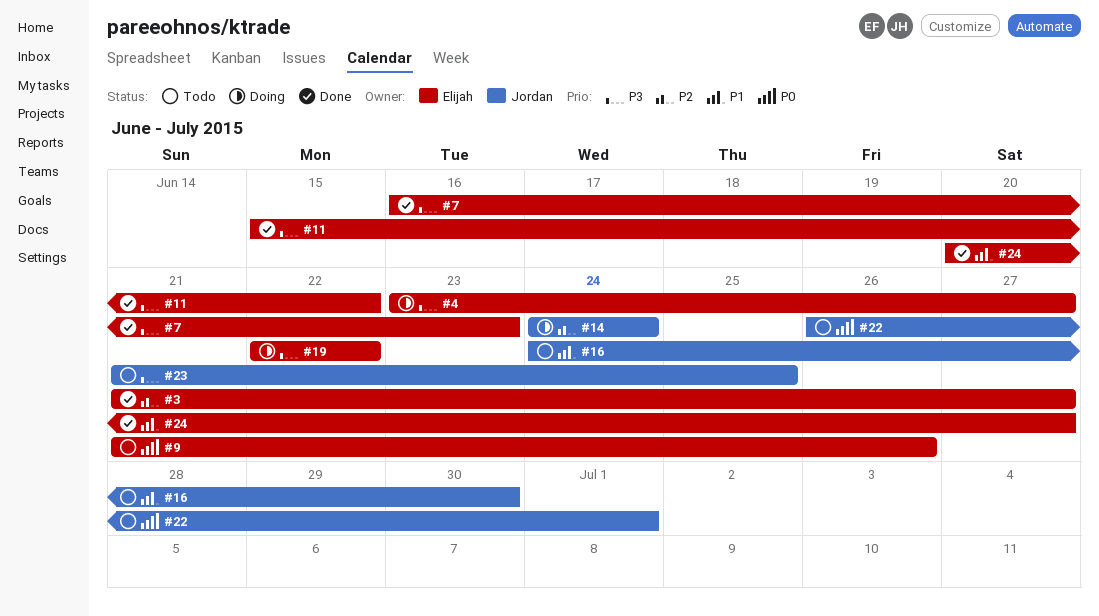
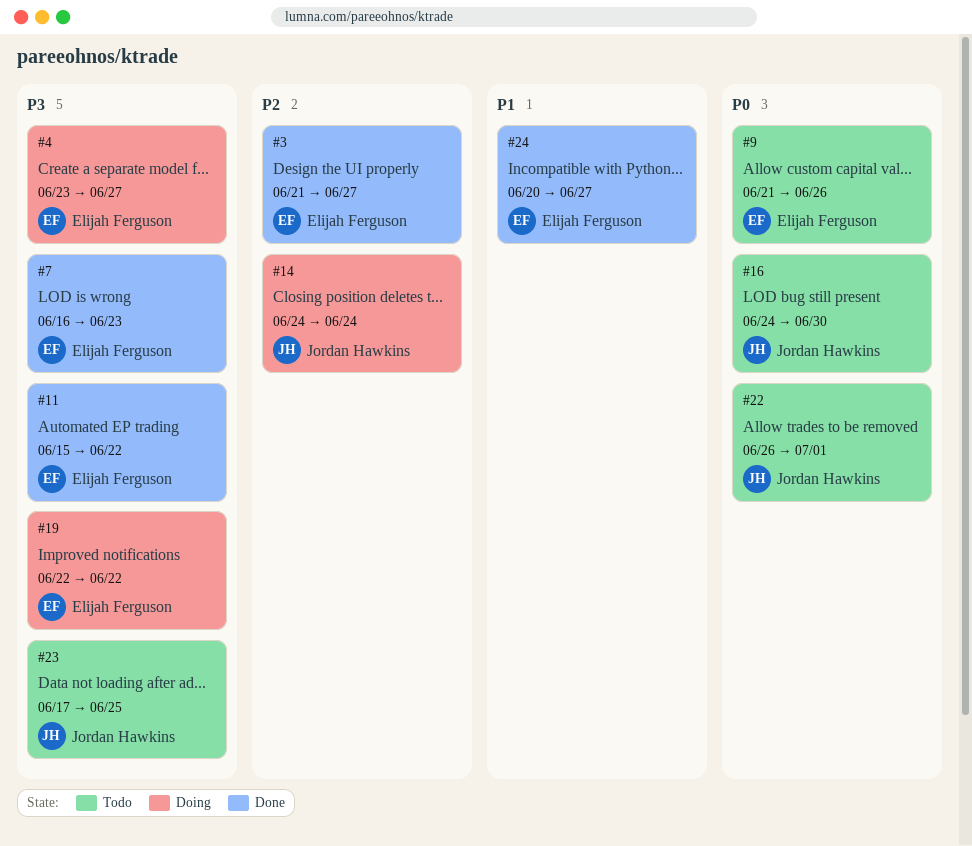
#16, priority: P1 -> P0
#23, start: Jun 21 -> Jun 17

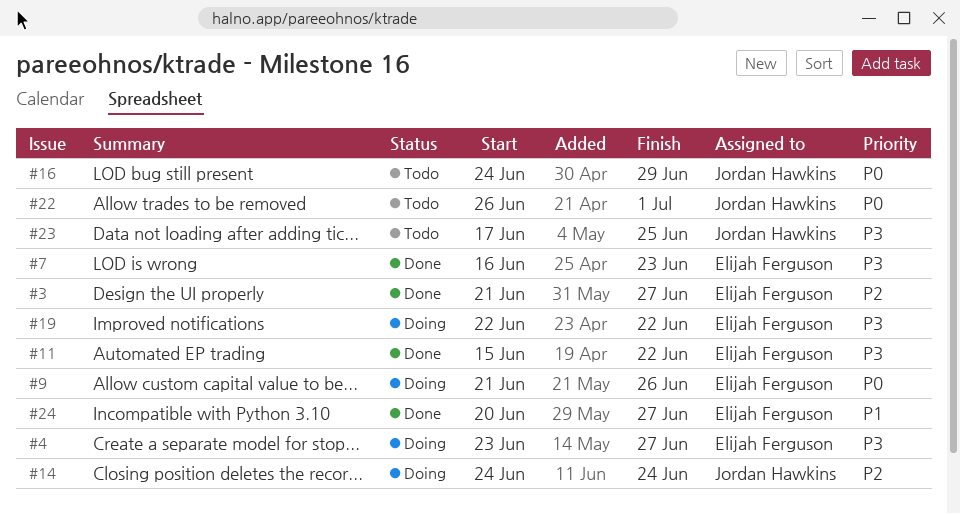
#9, status: Todo -> Doing
#16, due: Jun 30 -> Jun 29

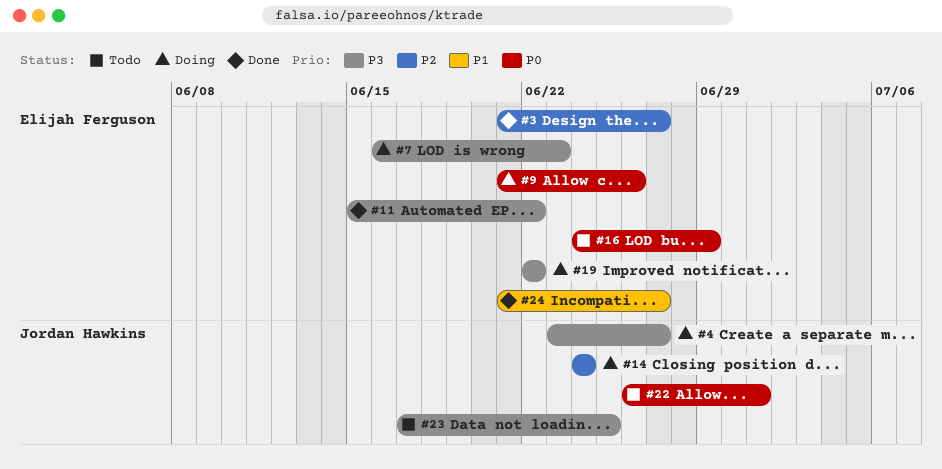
#4, owner: Elijah Ferguson -> Jordan Hawkins
#7, status: Done -> Doing
#16, owner: Jordan Hawkins -> Elijah Ferguson
#24, start: Jun 20 -> Jun 21

